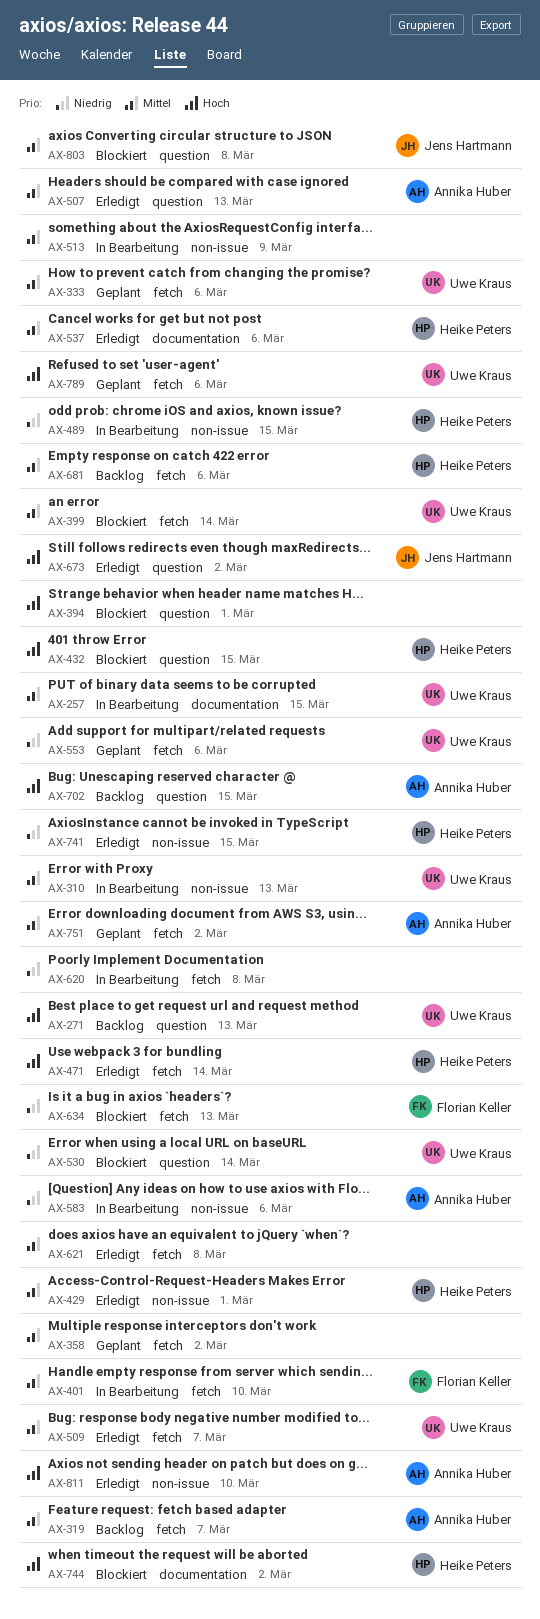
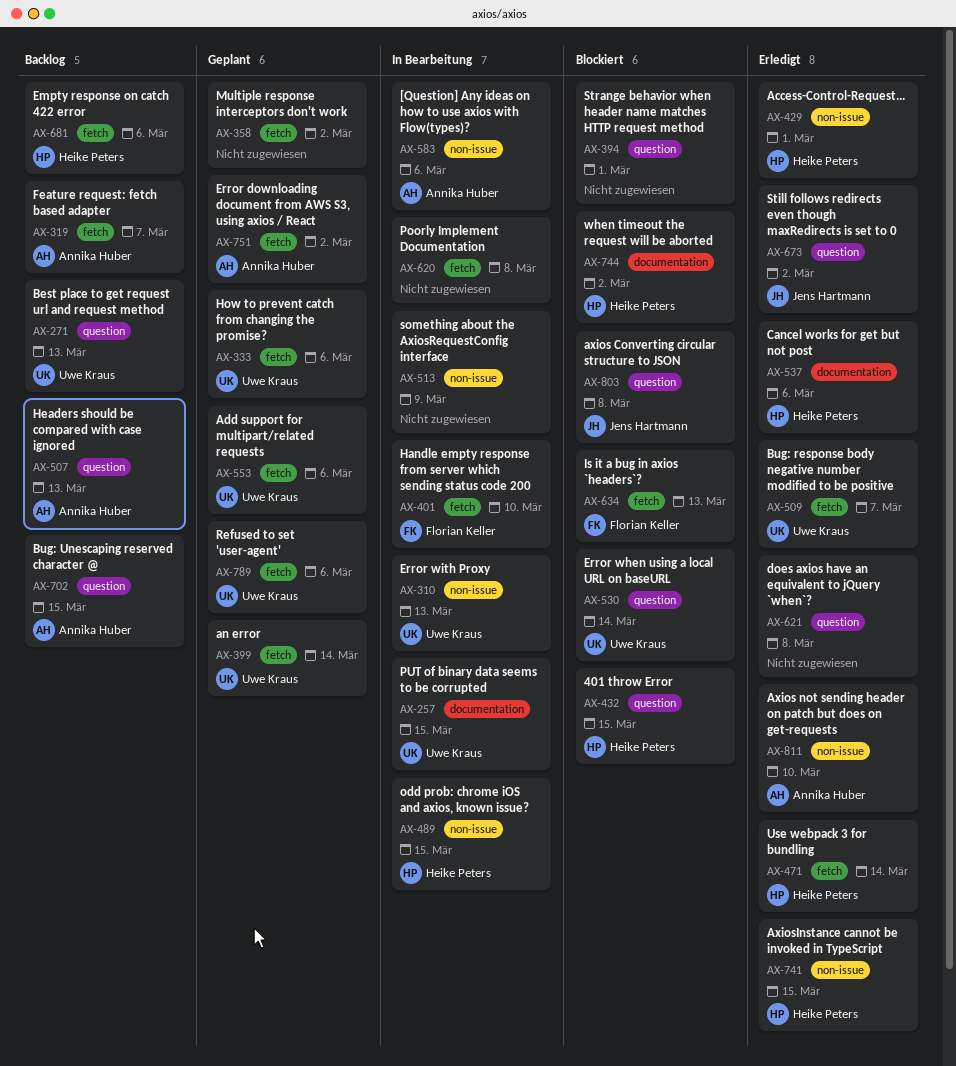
AX-399, status: Blockiert -> Geplant
AX-507, status: Erledigt -> Backlog
AX-621, label: fetch -> question

